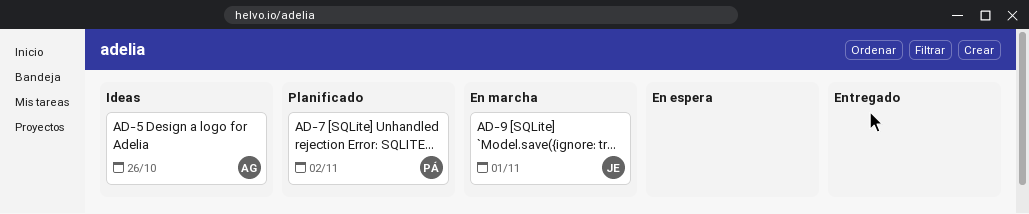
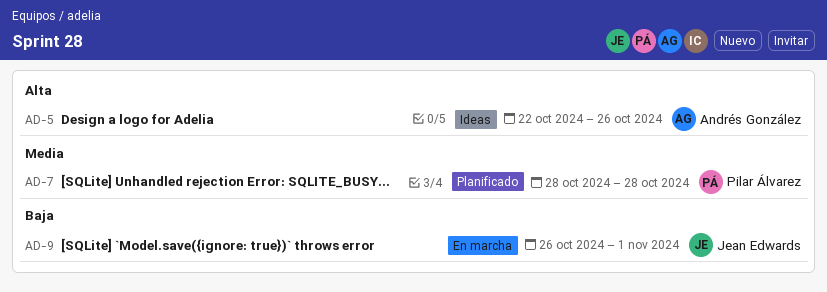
AD-7, due: Nov 2 -> Oct 28

